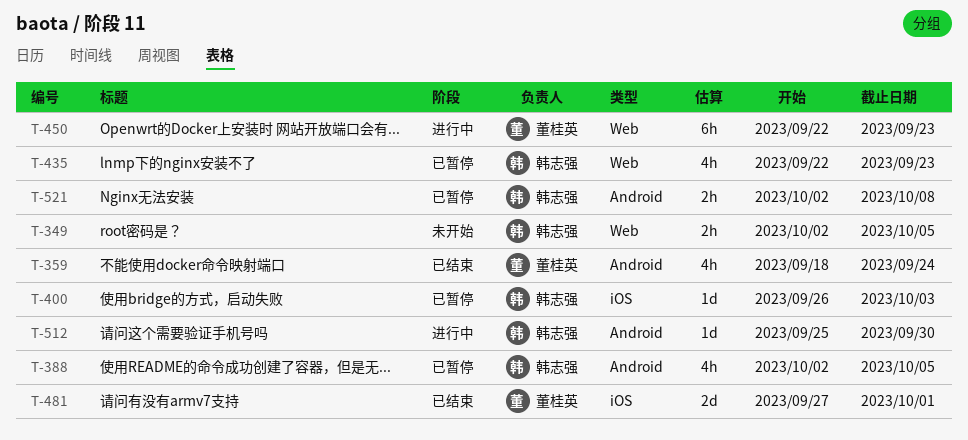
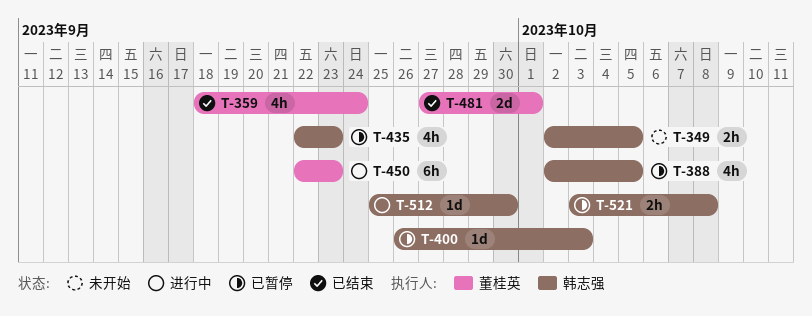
T-521, start: Oct 2 -> Oct 3

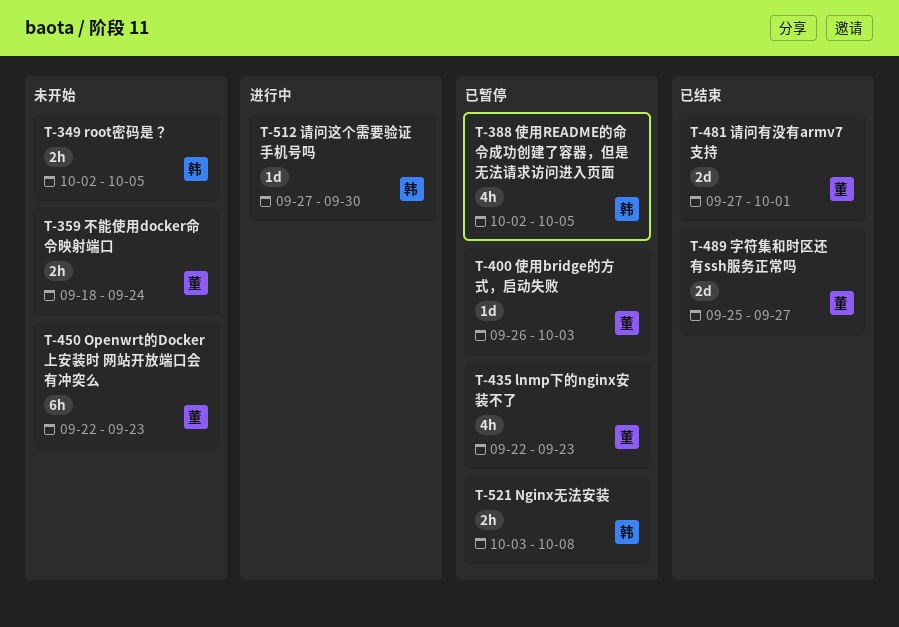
T-359, status: 已结束 -> 未开始
T-359, estimate: 4h -> 2h
T-400, owner: 韩志强 -> 董桂英
T-435, owner: 韩志强 -> 董桂英
T-450, status: 进行中 -> 未开始
T-489: none -> present
T-512, start: Sep 25 -> Sep 27

